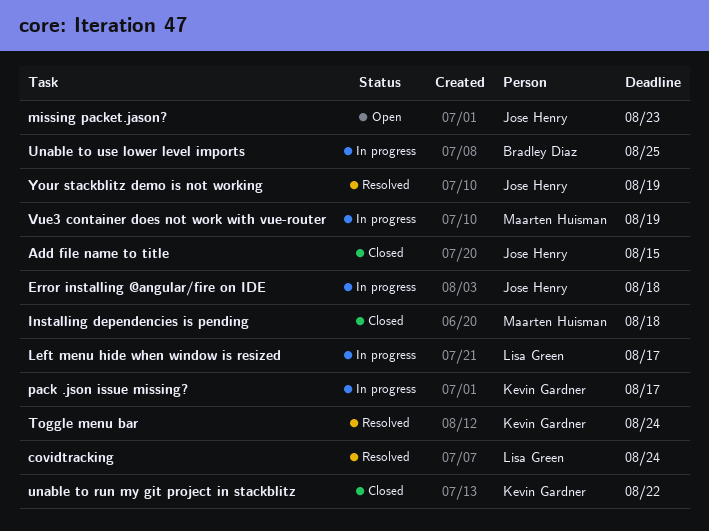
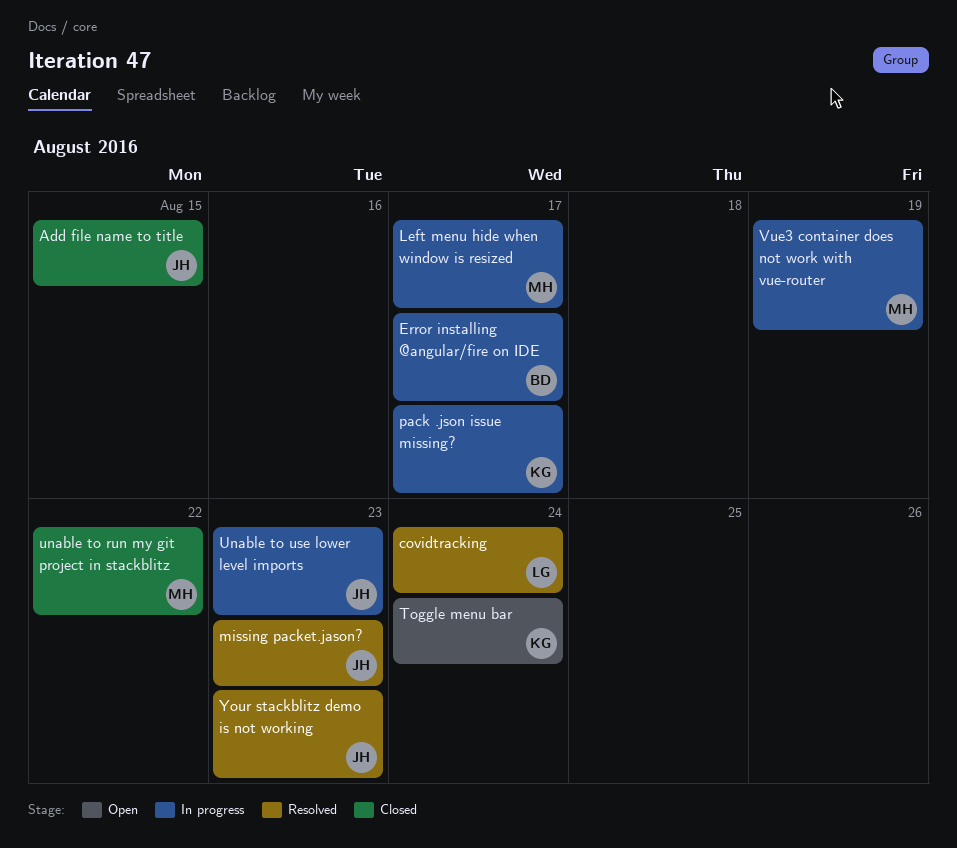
Error installing @angular/fire on IDE, owner: Jose Henry -> Bradley Diaz
Error installing @angular/fire on IDE, due: Aug 18 -> Aug 17
Installing dependencies is pending: present -> none
Left menu hide when window is resized, owner: Lisa Green -> Maarten Huisman
missing packet.jason?, status: Open -> Resolved
Toggle menu bar, status: Resolved -> Open
unable to run my git project in stackblitz, owner: Kevin Gardner -> Maarten Huisman
Unable to use lower level imports, owner: Bradley Diaz -> Jose Henry
Unable to use lower level imports, due: Aug 25 -> Aug 23
Your stackblitz demo is not working, due: Aug 19 -> Aug 23

